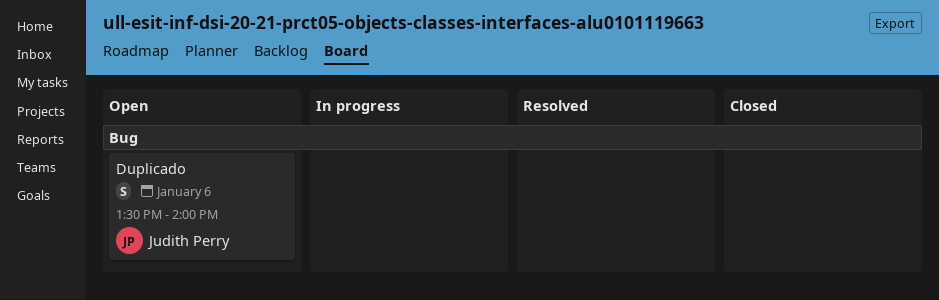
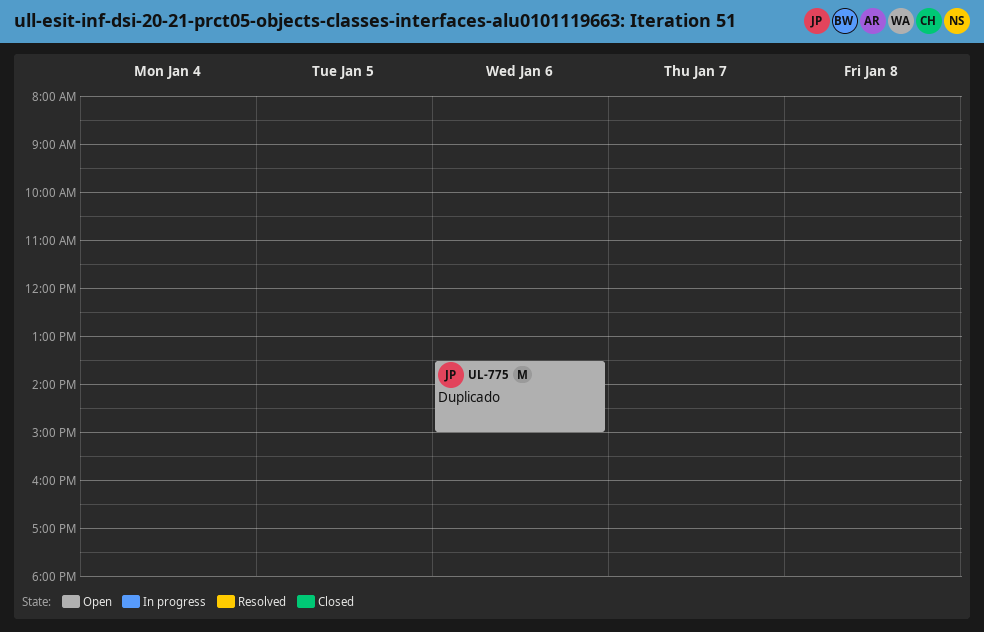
Duplicado, estimate: S -> M
Duplicado, ends: 14:00 -> 15:00

